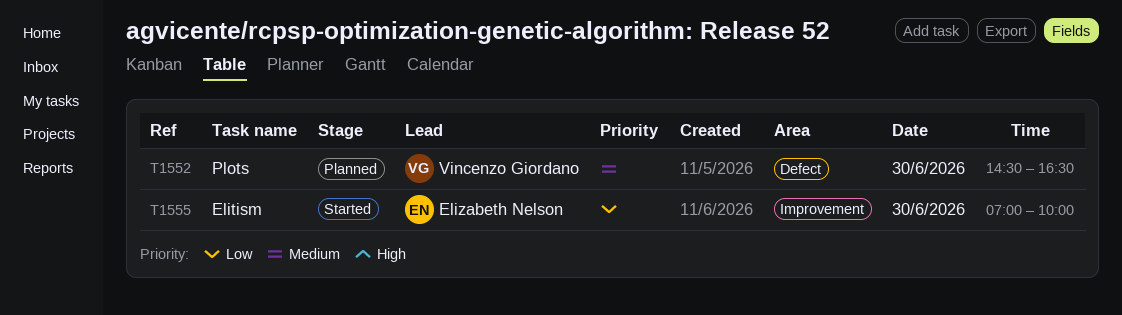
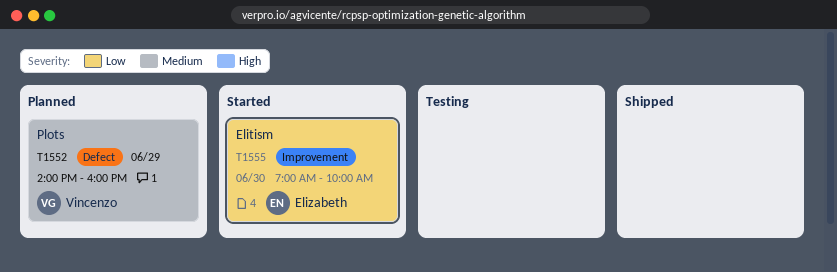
T1552, day: Jun 30 -> Jun 29
T1552, begins: 14:30 -> 14:00
T1552, ends: 16:30 -> 16:00

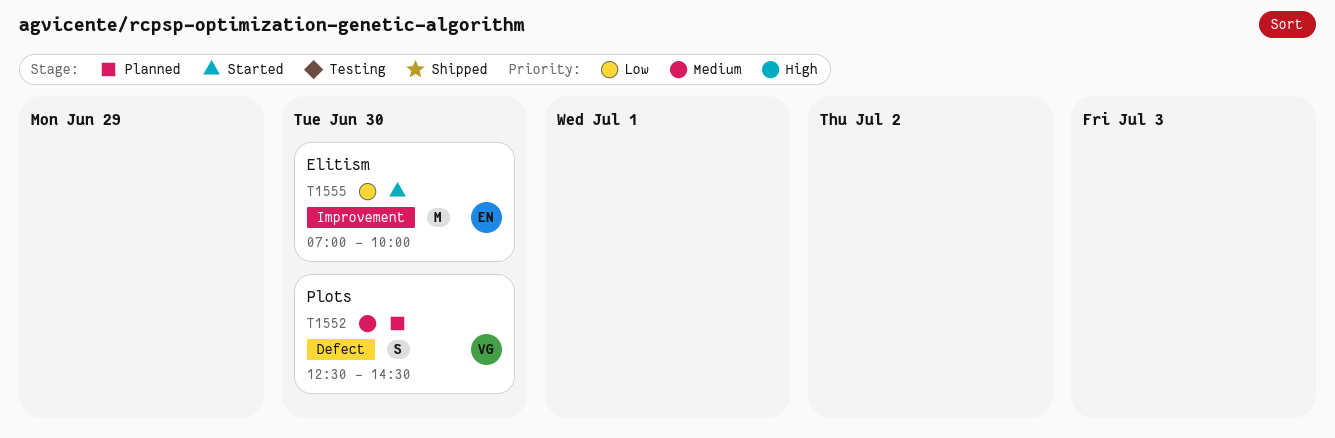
T1552, day: Jun 29 -> Jun 30
T1552, begins: 14:00 -> 12:30
T1552, ends: 16:00 -> 14:30

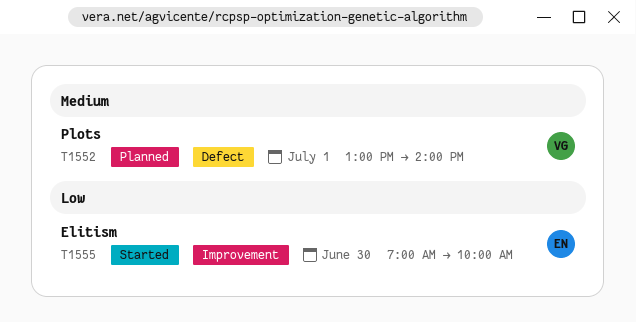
T1552, day: Jun 30 -> Jul 1
T1552, begins: 12:30 -> 13:00
T1552, ends: 14:30 -> 14:00

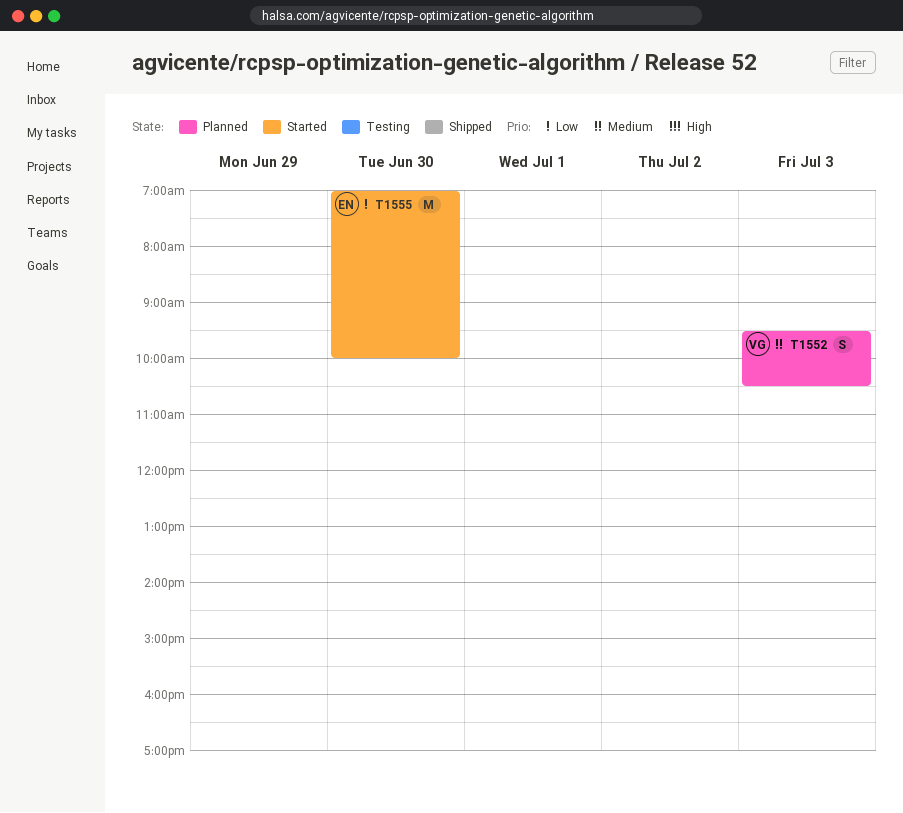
T1552, day: Jul 1 -> Jul 3
T1552, begins: 13:00 -> 09:30
T1552, ends: 14:00 -> 10:30

